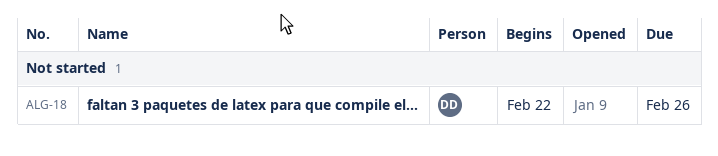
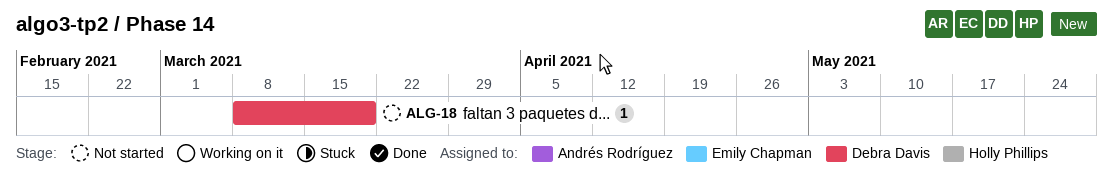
ALG-18, start: Feb 22 -> Mar 8
ALG-18, due: Feb 26 -> Mar 19

